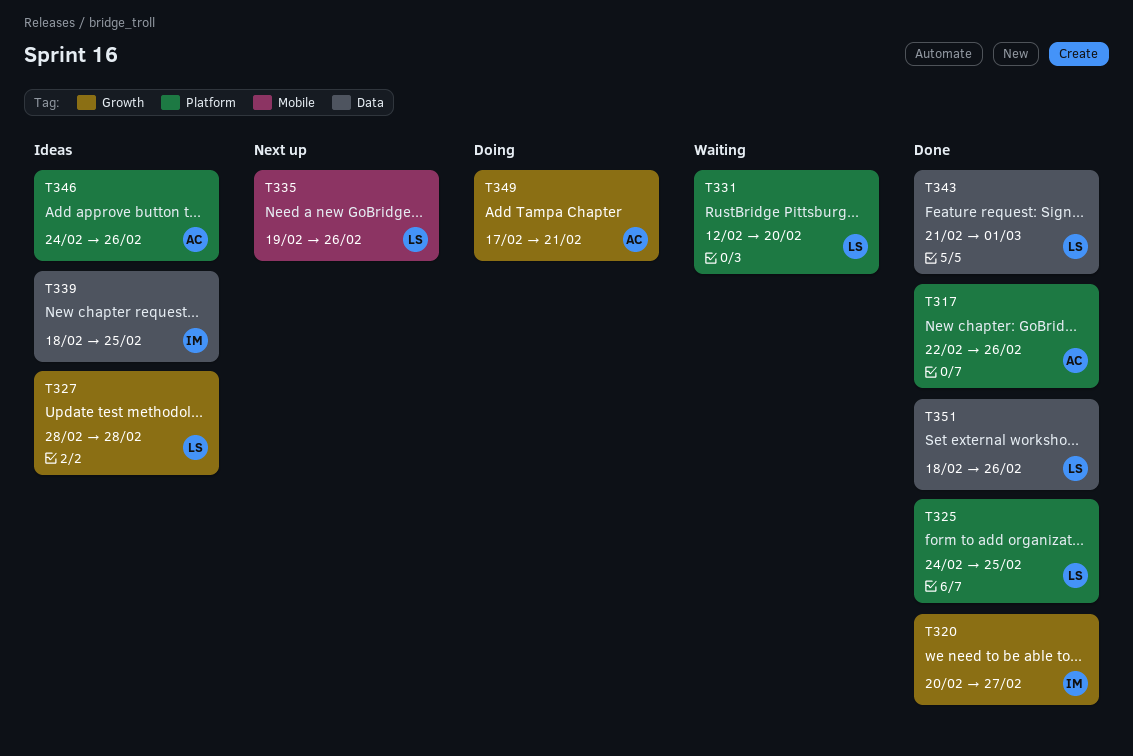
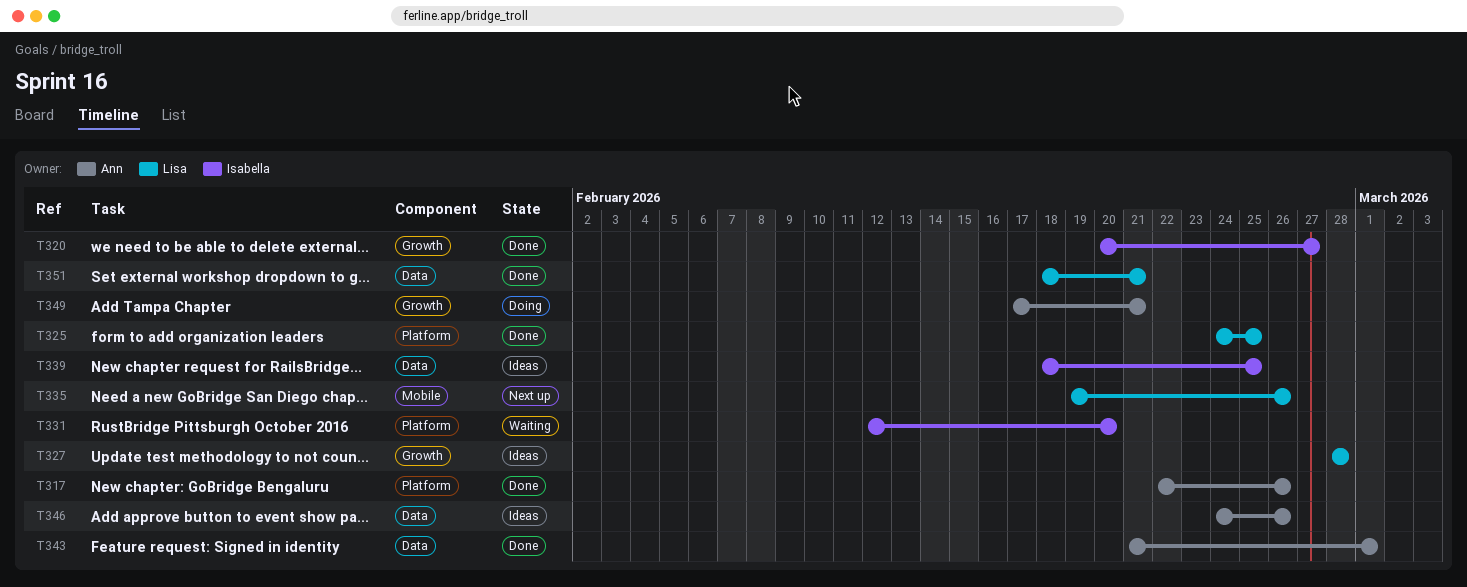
T331, owner: Lisa -> Isabella
T343, owner: Lisa -> Ann
T346, label: Platform -> Data
T351, due: Feb 26 -> Feb 21

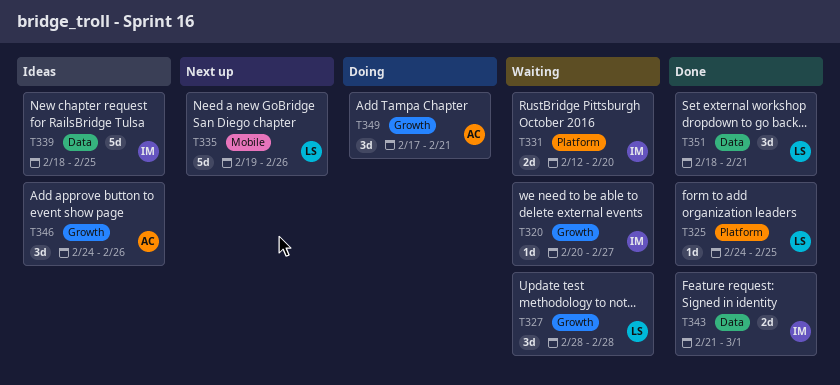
T317: present -> none
T320, status: Done -> Waiting
T327, status: Ideas -> Waiting
T343, owner: Ann -> Isabella
T346, label: Data -> Growth

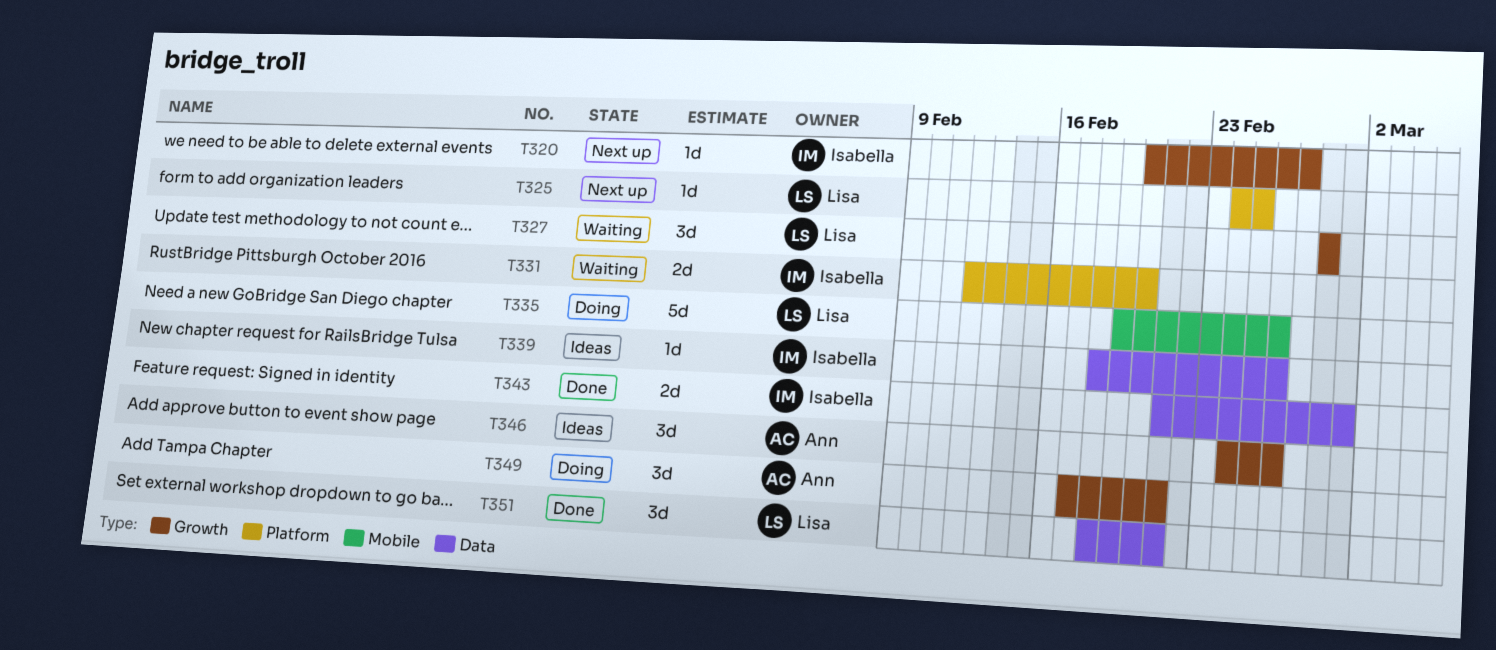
T320, status: Waiting -> Next up
T325, status: Done -> Next up
T335, status: Next up -> Doing
T339, estimate: 5d -> 1d
T339, due: Feb 25 -> Feb 26

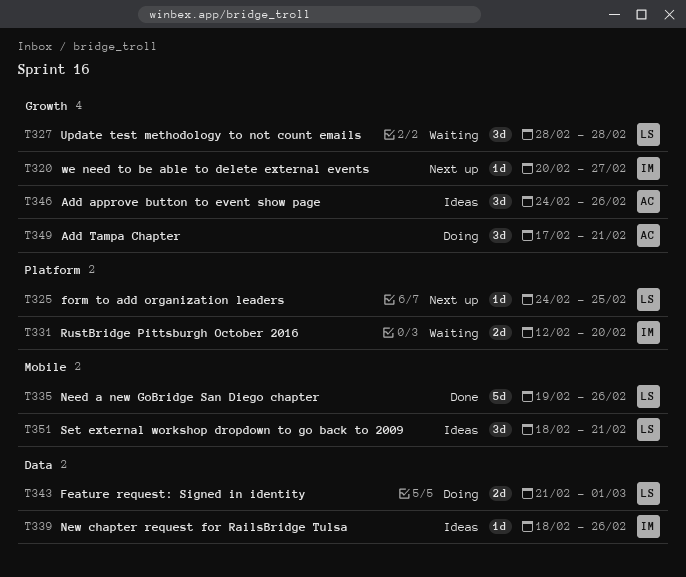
T335, status: Doing -> Done
T343, status: Done -> Doing
T343, owner: Isabella -> Lisa
T351, status: Done -> Ideas
T351, label: Data -> Mobile

